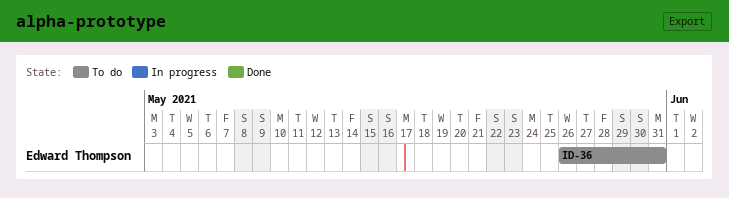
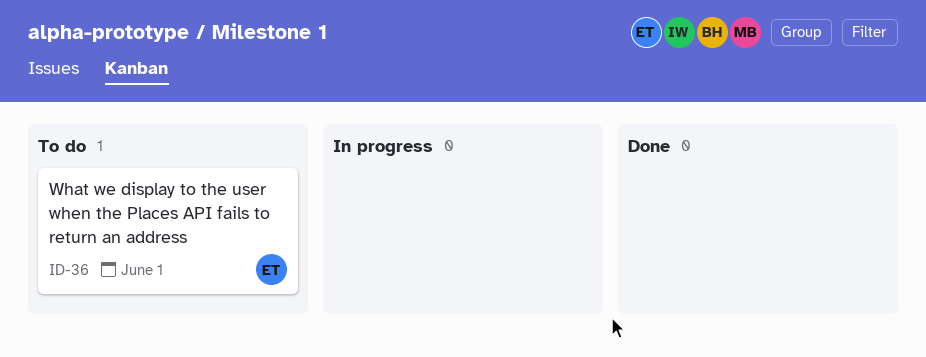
ID-36, due: May 31 -> Jun 1

